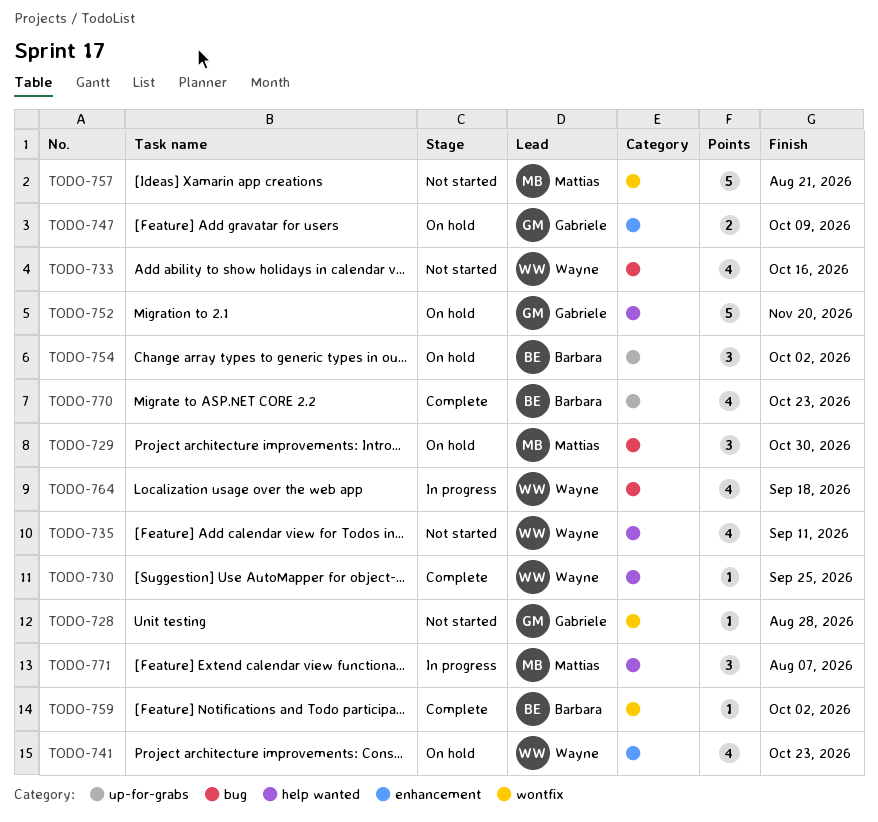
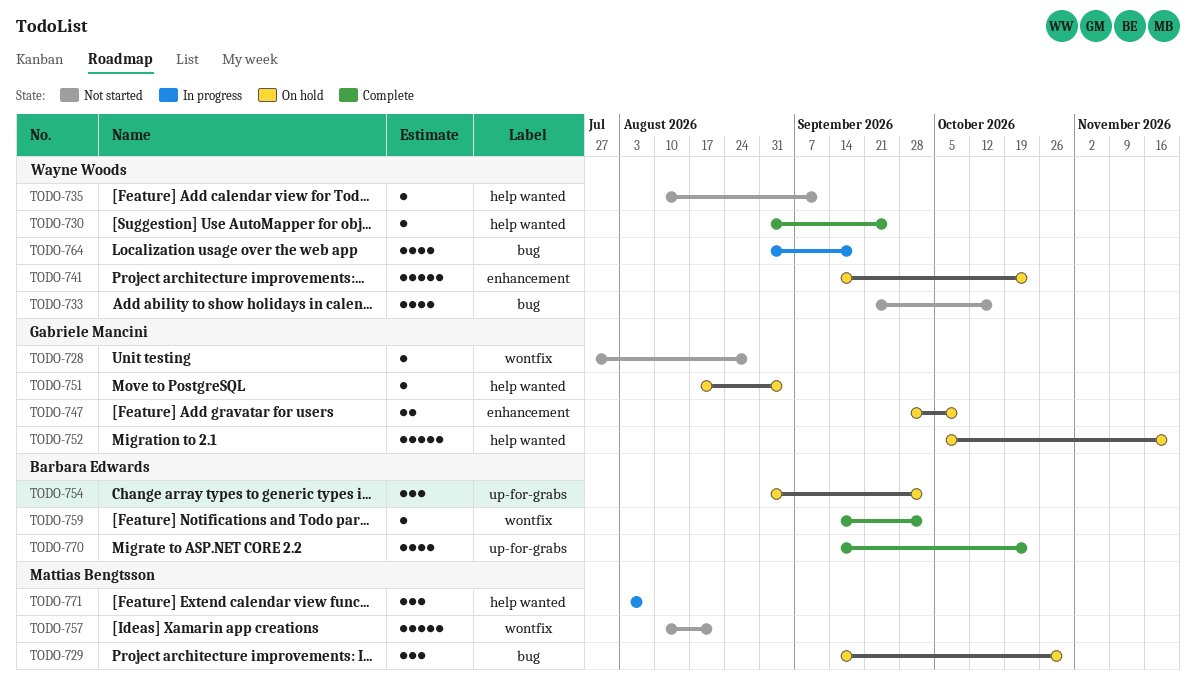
TODO-735, estimate: 4 -> 1
TODO-741, estimate: 4 -> 5
TODO-751: none -> present

